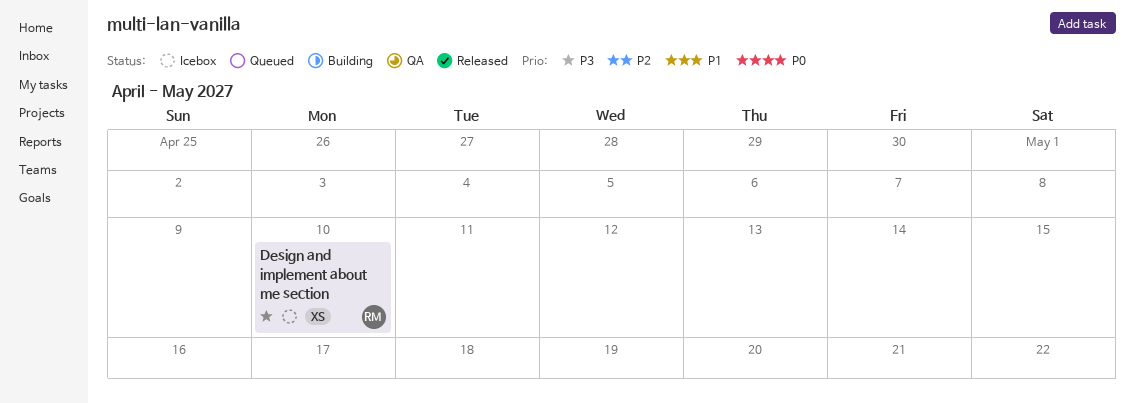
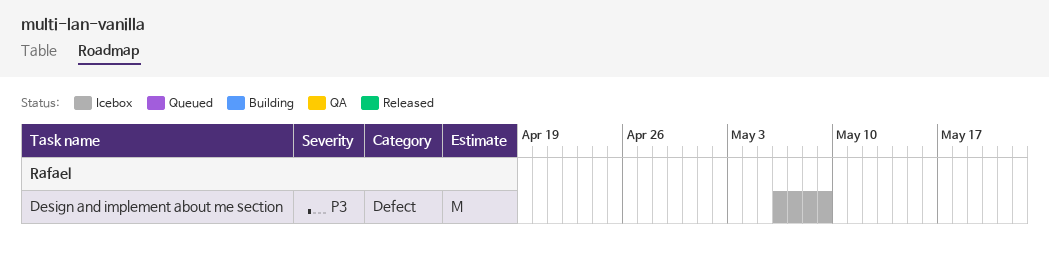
Design and implement about me section, estimate: XS -> M
Design and implement about me section, due: May 10 -> May 9

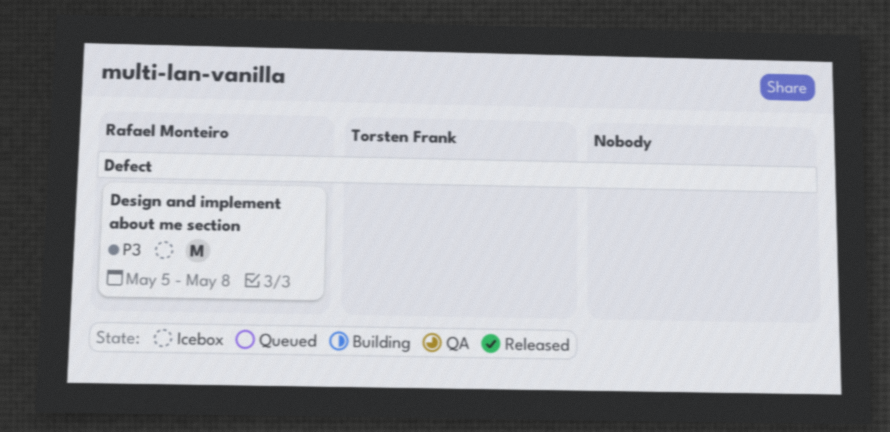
Design and implement about me section, start: May 6 -> May 5
Design and implement about me section, due: May 9 -> May 8

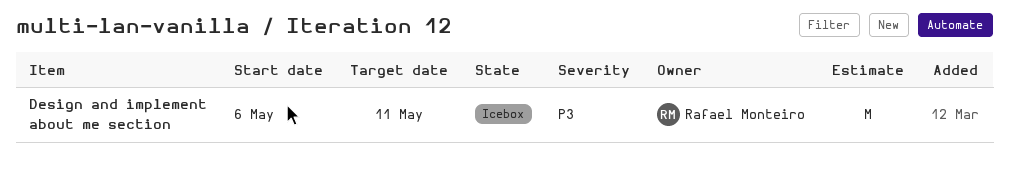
Design and implement about me section, start: May 5 -> May 6
Design and implement about me section, due: May 8 -> May 11

